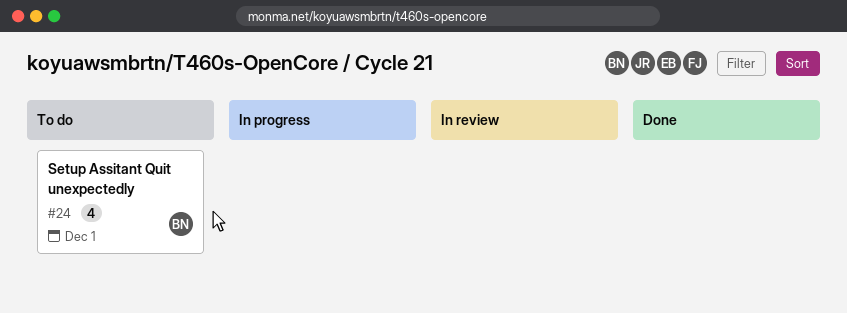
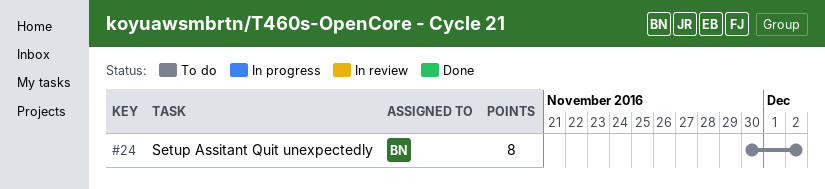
#24, estimate: 4 -> 8
#24, due: Dec 1 -> Dec 2

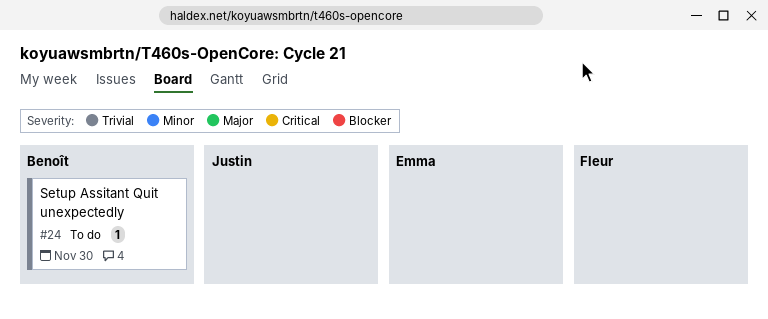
#24, estimate: 8 -> 1
#24, due: Dec 2 -> Nov 30

